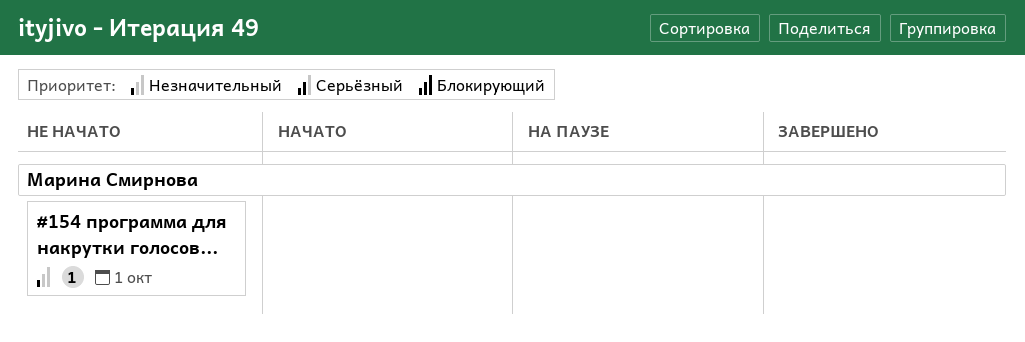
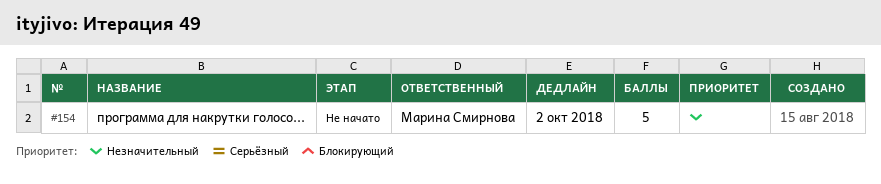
#154, estimate: 1 -> 5
#154, due: Oct 1 -> Oct 2

